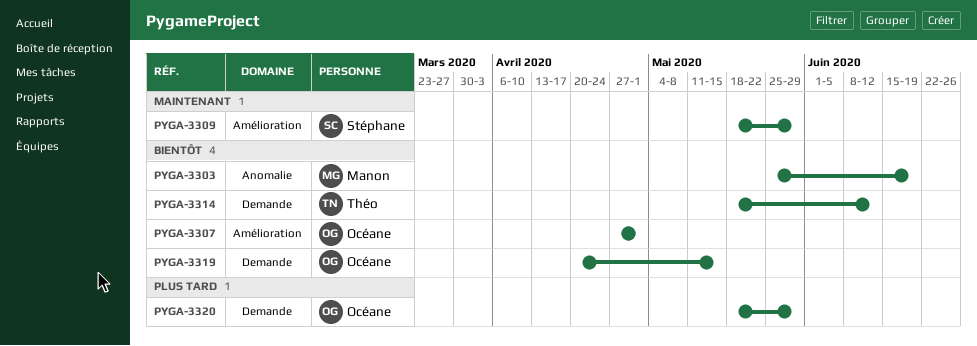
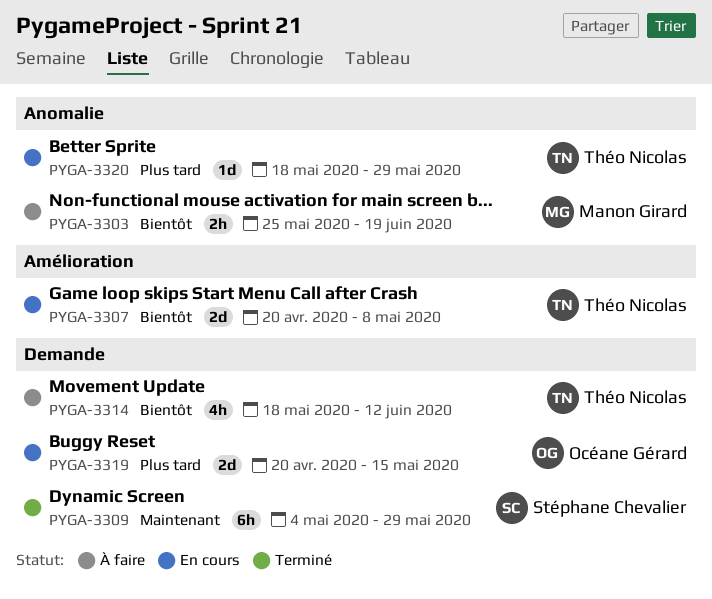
PYGA-3307, owner: Océane Gérard -> Théo Nicolas
PYGA-3307, start: Apr 27 -> Apr 20
PYGA-3307, due: May 1 -> May 8
PYGA-3309, label: Amélioration -> Demande
PYGA-3309, start: May 18 -> May 4
PYGA-3319, priority: Bientôt -> Plus tard
PYGA-3320, owner: Océane Gérard -> Théo Nicolas
PYGA-3320, label: Demande -> Anomalie

